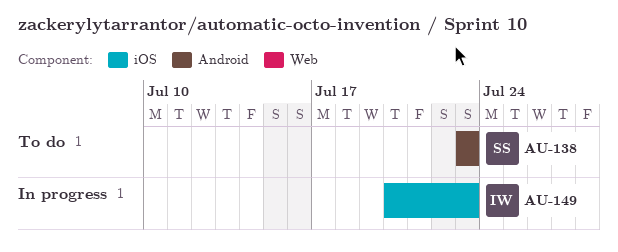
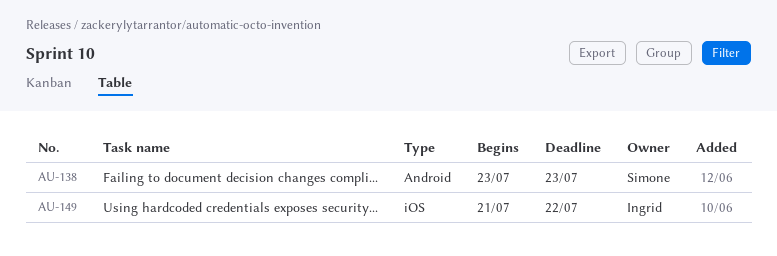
AU-149, start: Jul 20 -> Jul 21
AU-149, due: Jul 23 -> Jul 22

